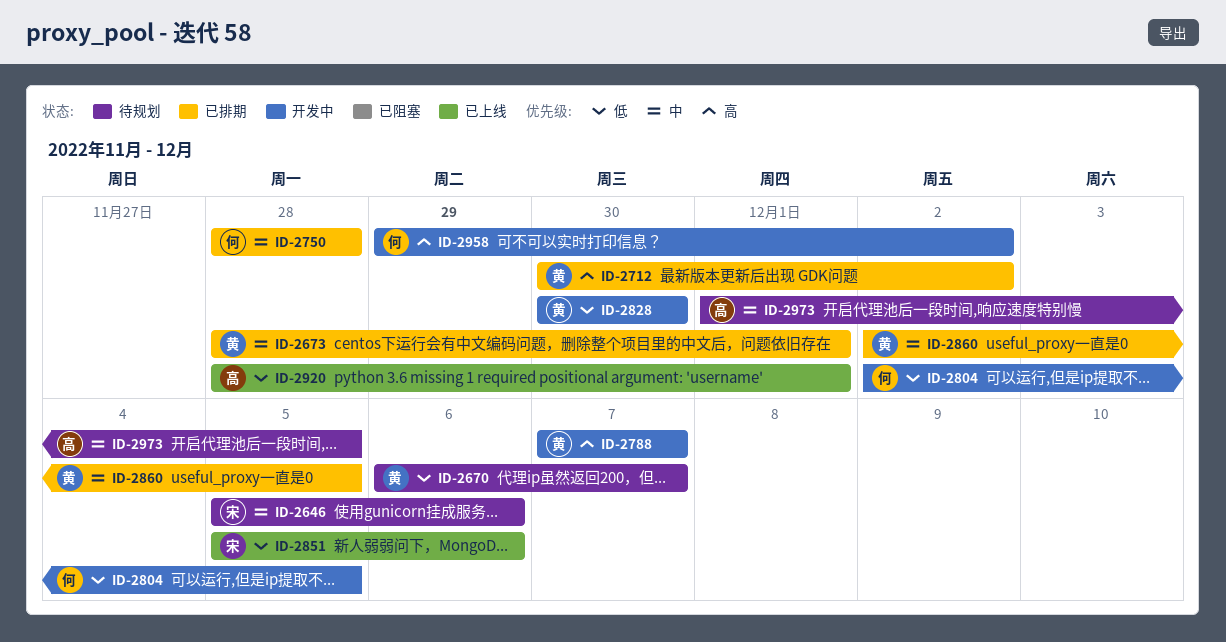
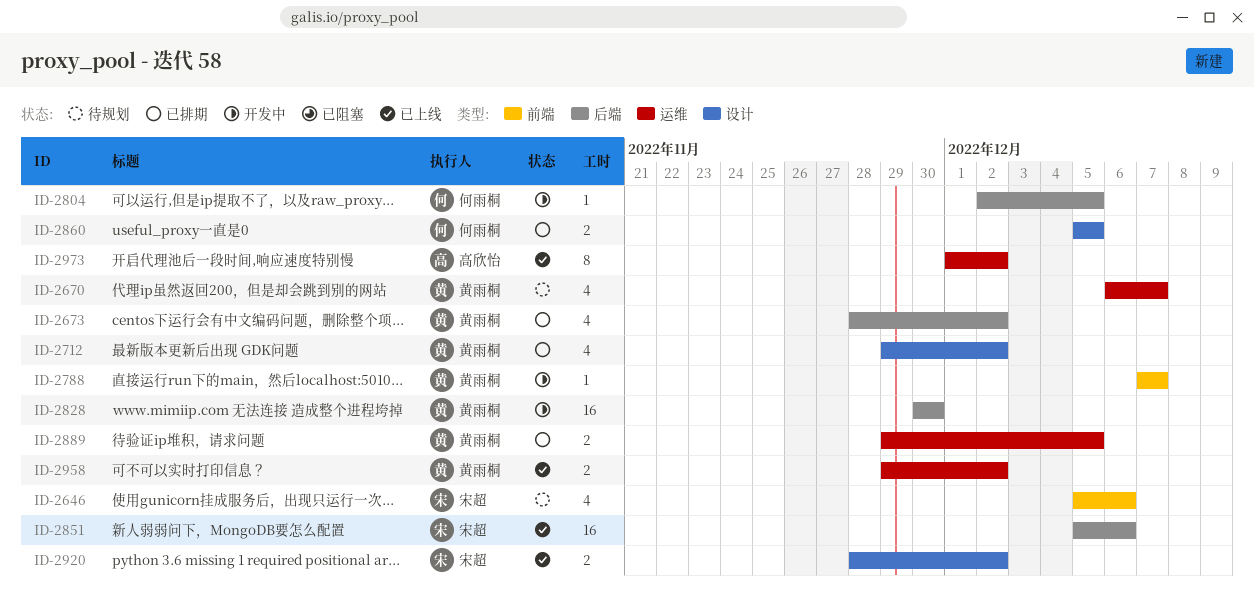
ID-2673, due: Dec 1 -> Dec 2
ID-2712, start: Nov 30 -> Nov 29
ID-2750: present -> none
ID-2860, owner: 黄雨桐 -> 何雨桐
ID-2860, start: Dec 2 -> Dec 5
ID-2889: none -> present
ID-2920, owner: 高欣怡 -> 宋超
ID-2920, due: Dec 1 -> Dec 2
ID-2958, status: 开发中 -> 已上线
ID-2958, owner: 何雨桐 -> 黄雨桐
ID-2973, status: 待规划 -> 已上线
ID-2973, due: Dec 5 -> Dec 2

